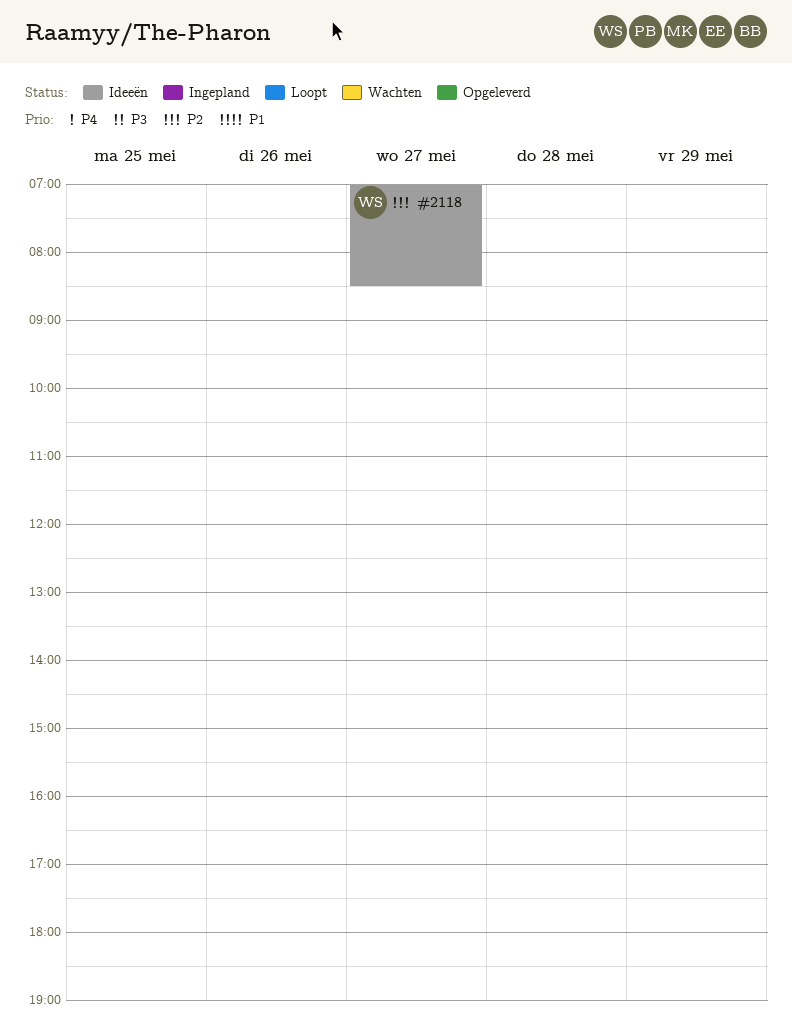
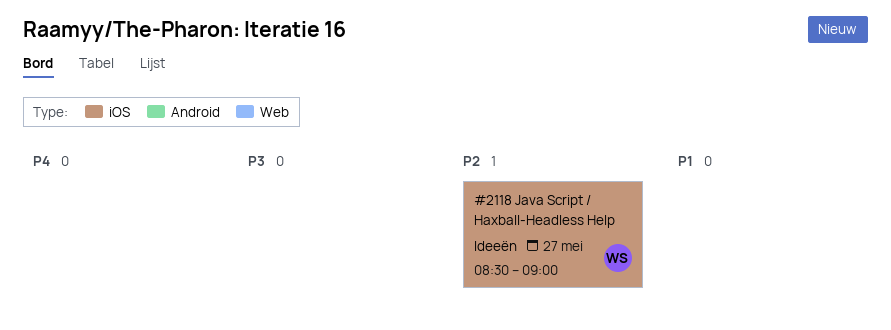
#2118, begins: 07:00 -> 08:30
#2118, ends: 08:30 -> 09:00

